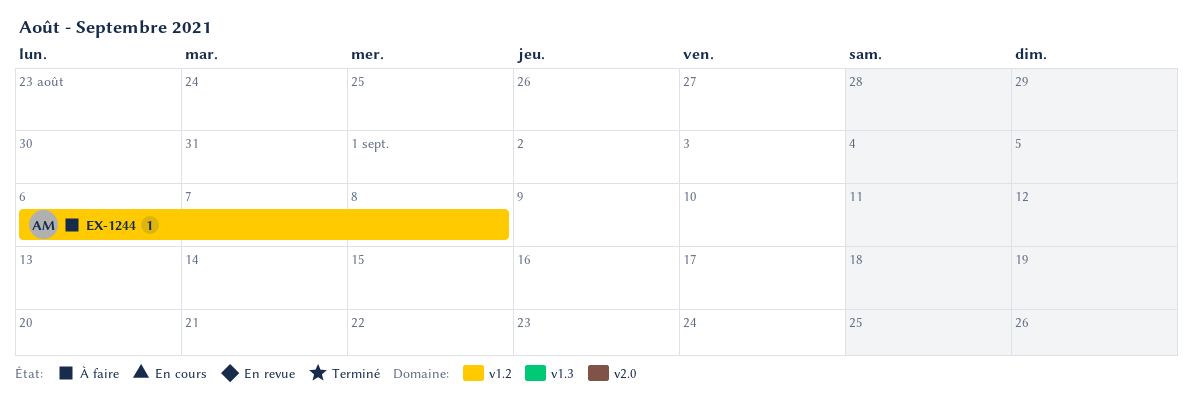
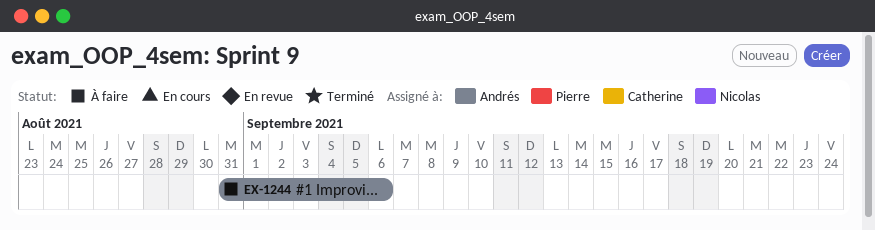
EX-1244, start: Sep 6 -> Aug 31
EX-1244, due: Sep 8 -> Sep 6

